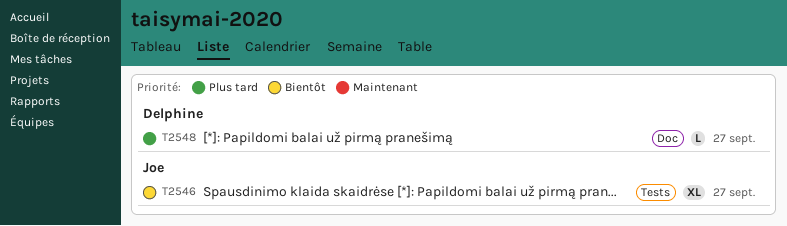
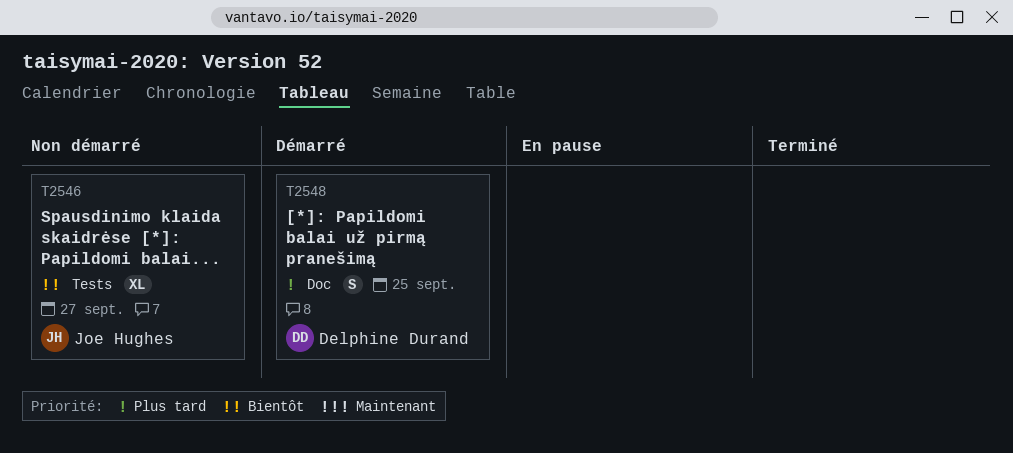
T2548, estimate: L -> S
T2548, due: Sep 27 -> Sep 25

